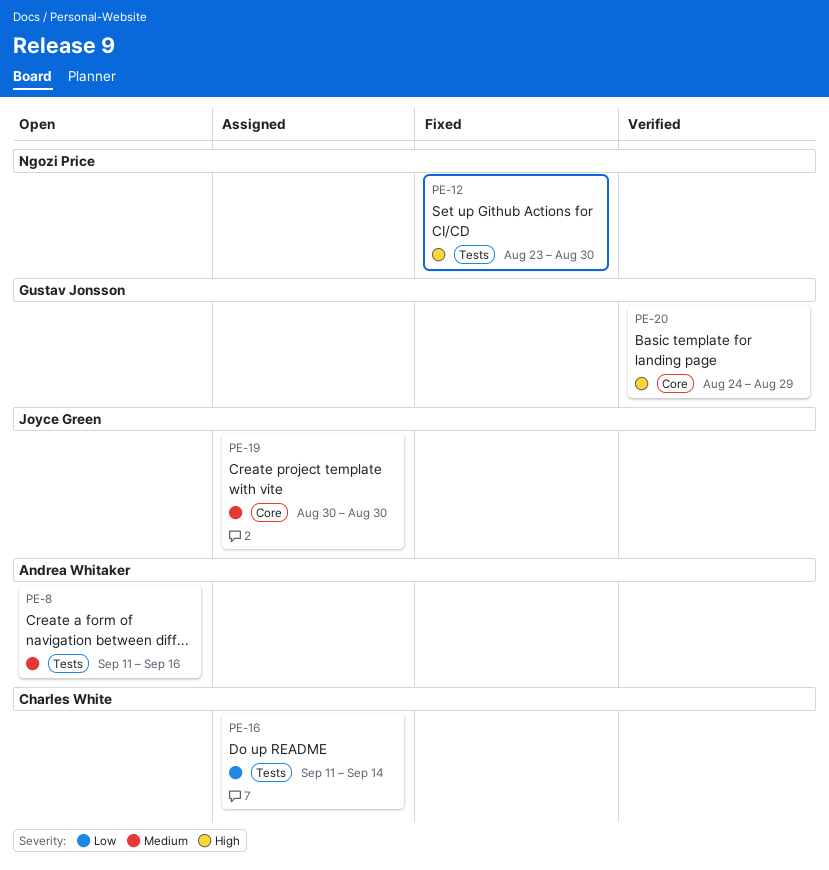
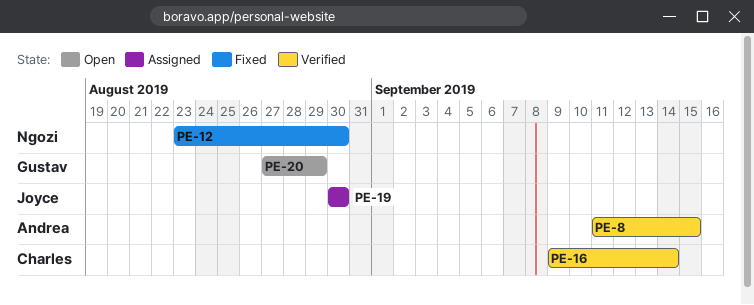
PE-8, status: Open -> Verified
PE-8, due: Sep 16 -> Sep 15
PE-16, status: Assigned -> Verified
PE-16, start: Sep 11 -> Sep 9
PE-20, status: Verified -> Open
PE-20, start: Aug 24 -> Aug 27

